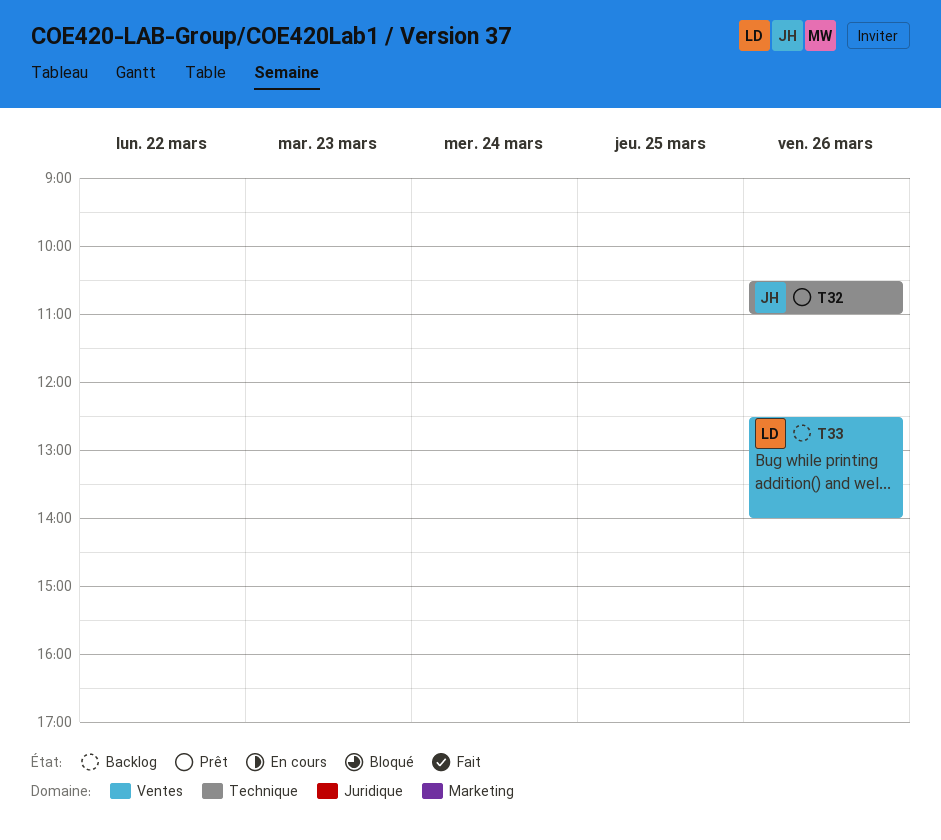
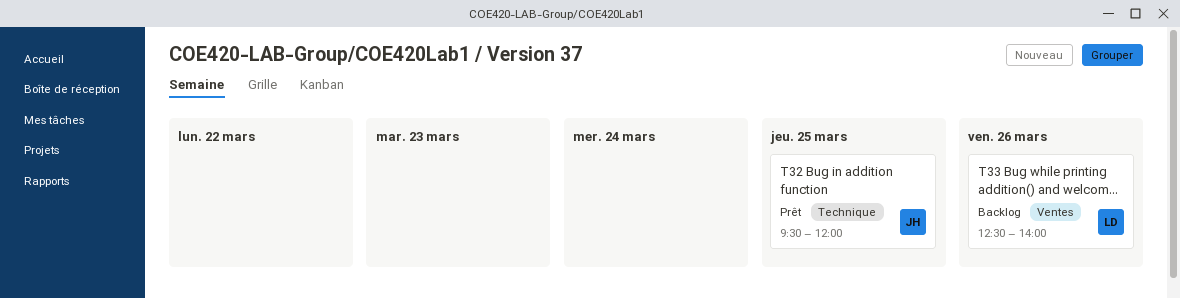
T32, day: Mar 26 -> Mar 25
T32, begins: 10:30 -> 09:30
T32, ends: 11:00 -> 12:00

